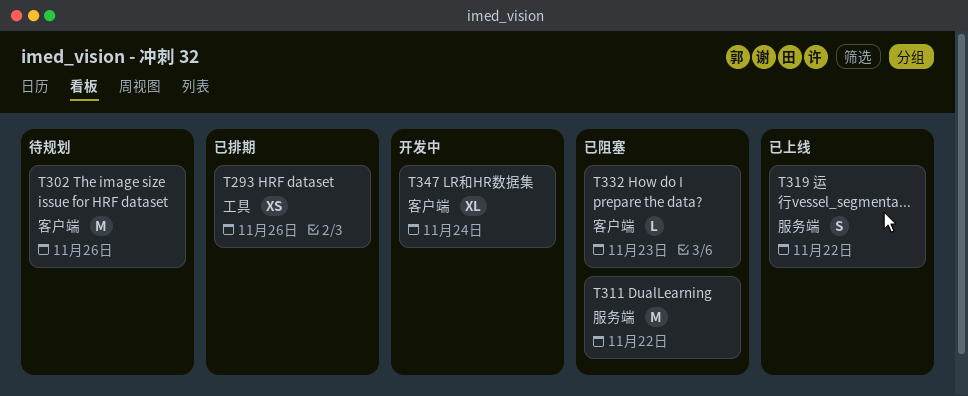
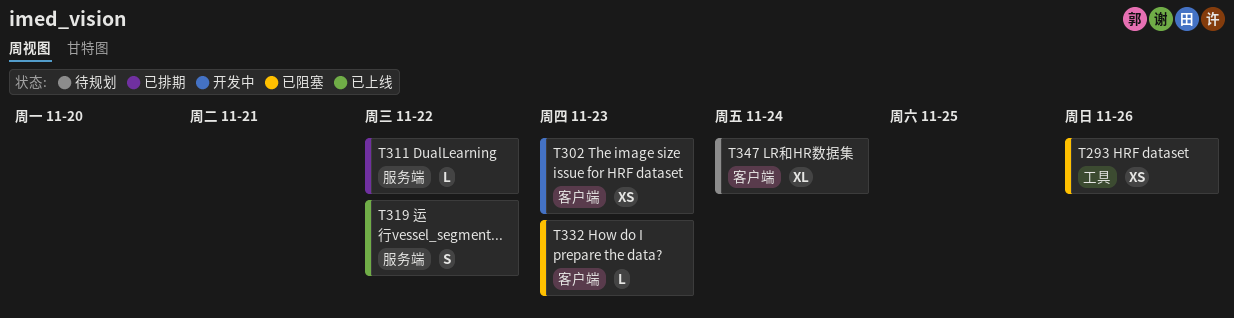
T293, status: 已排期 -> 已阻塞
T302, status: 待规划 -> 开发中
T302, estimate: M -> XS
T302, due: Nov 26 -> Nov 23
T311, status: 已阻塞 -> 已排期
T311, estimate: M -> L
T347, status: 开发中 -> 待规划

